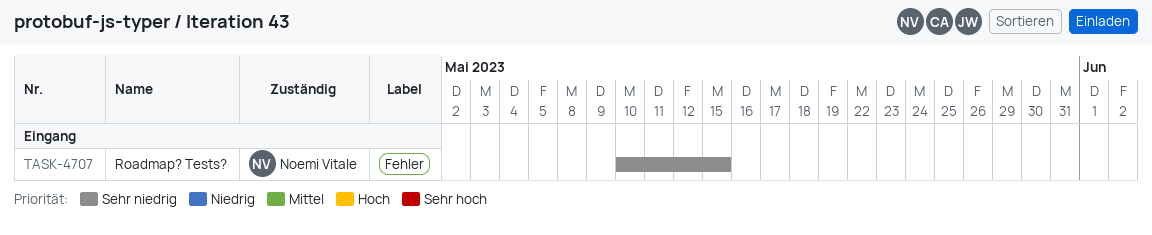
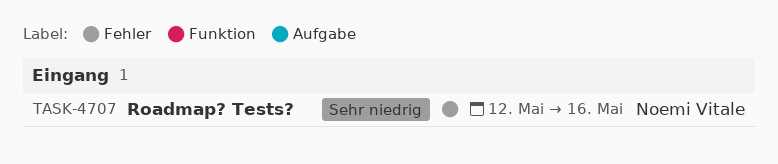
TASK-4707, start: May 10 -> May 12
TASK-4707, due: May 15 -> May 16

